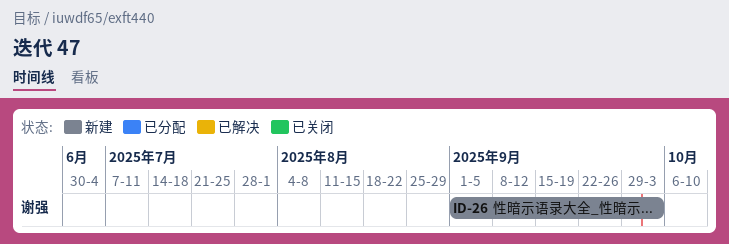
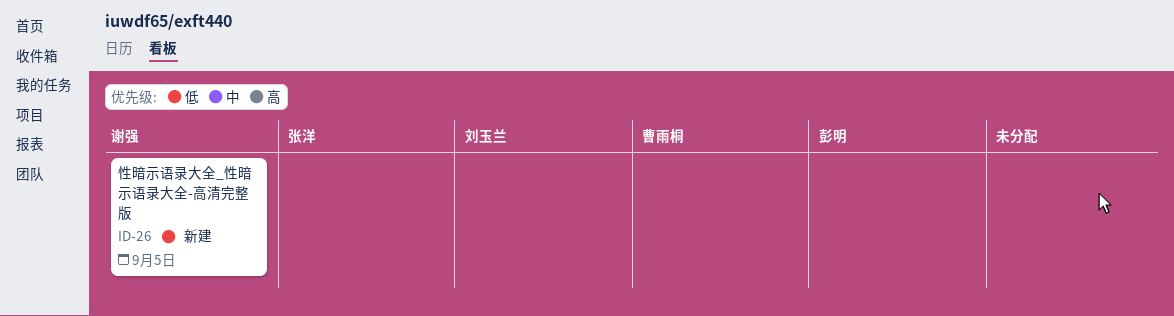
ID-26, due: Oct 3 -> Sep 5

